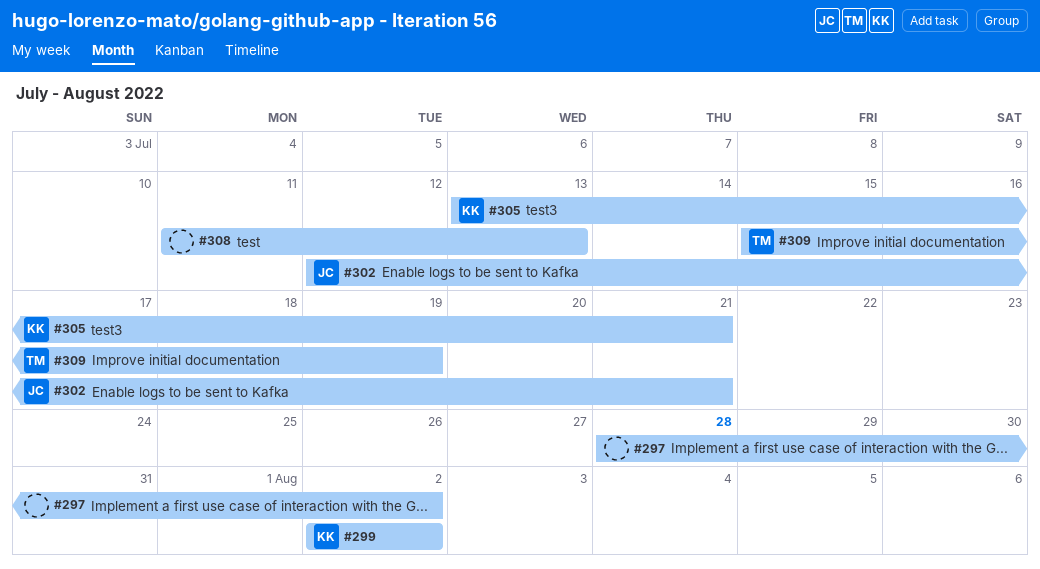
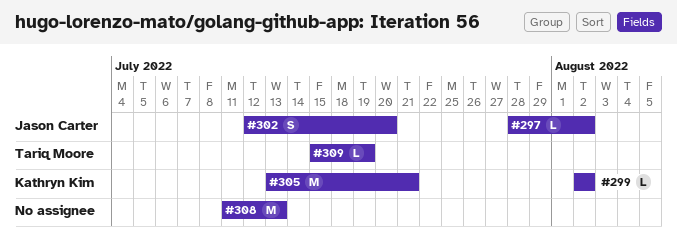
#297, owner: none -> Jason Carter
#302, due: Jul 21 -> Jul 20

